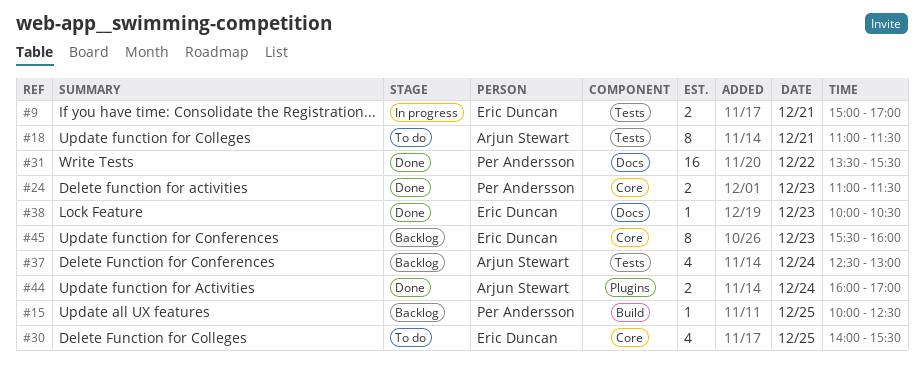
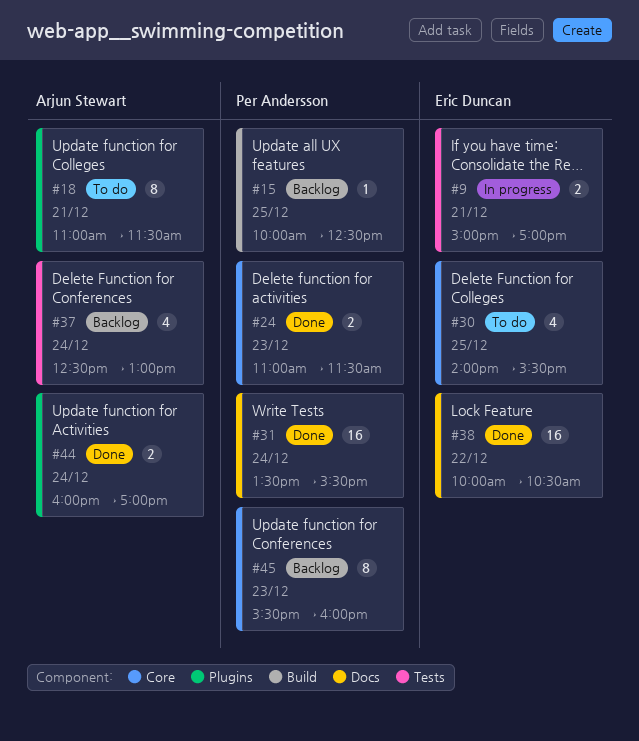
#18, label: Tests -> Plugins
#31, day: Dec 22 -> Dec 24
#38, estimate: 1 -> 16
#38, day: Dec 23 -> Dec 22
#45, owner: Eric Duncan -> Per Andersson

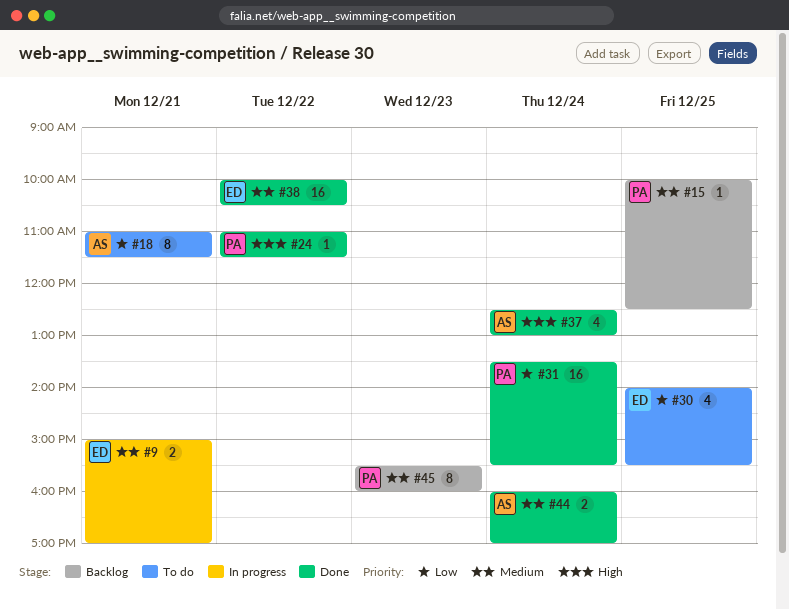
#24, estimate: 2 -> 1
#24, day: Dec 23 -> Dec 22
#37, status: Backlog -> Done

